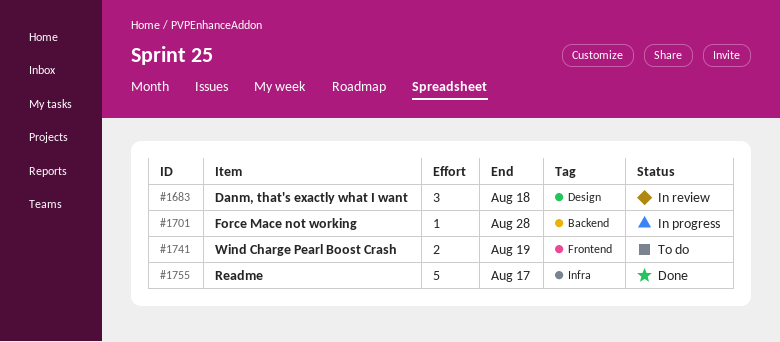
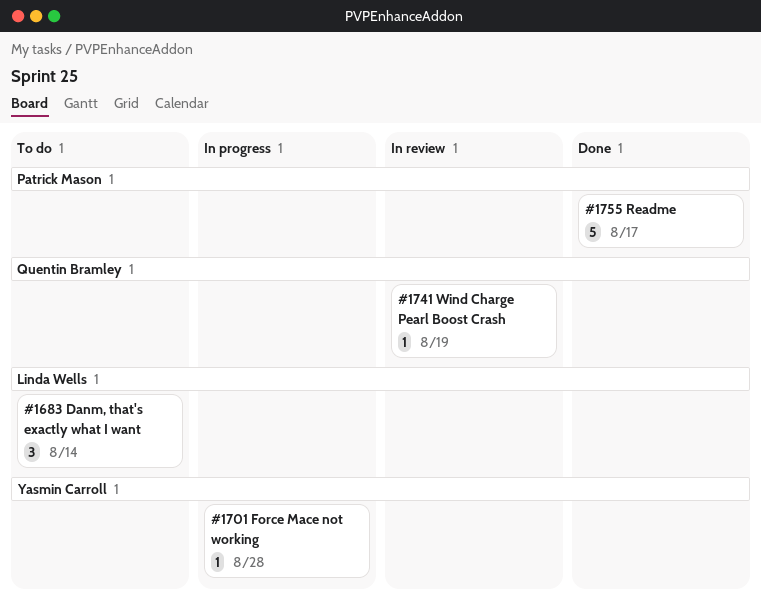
#1683, status: In review -> To do
#1683, due: Aug 18 -> Aug 14
#1741, status: To do -> In review
#1741, estimate: 2 -> 1

